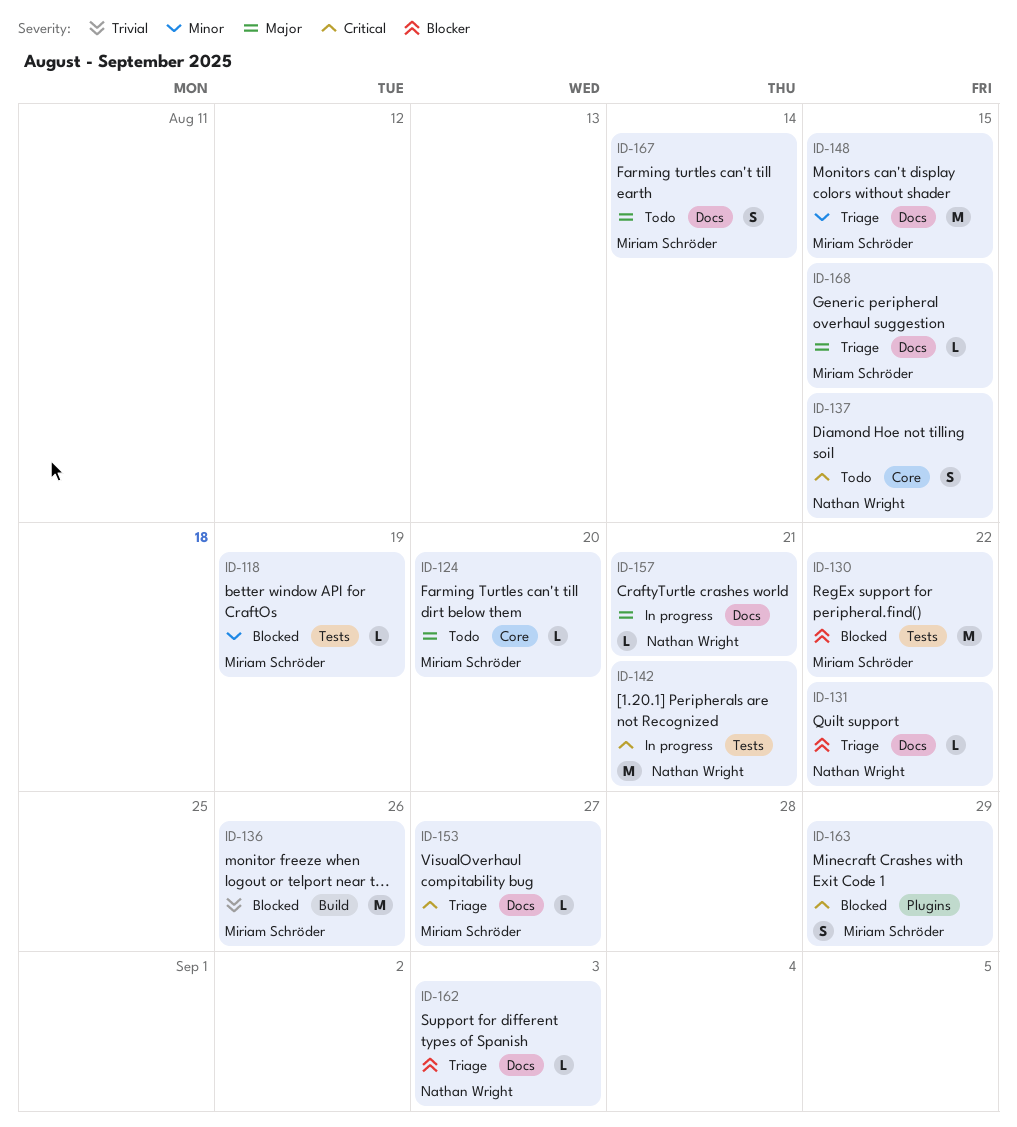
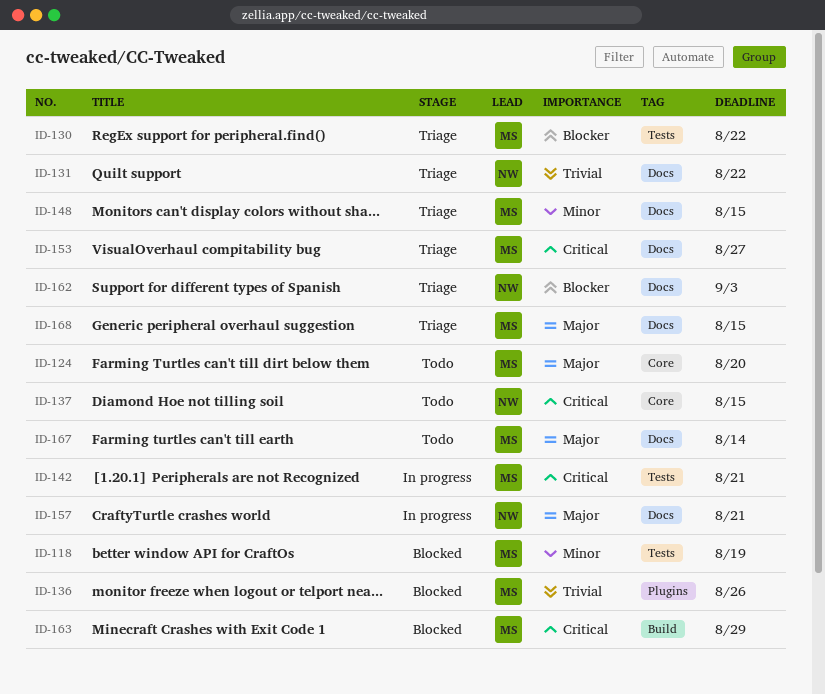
ID-130, status: Blocked -> Triage
ID-131, priority: Blocker -> Trivial
ID-136, label: Build -> Plugins
ID-142, owner: Nathan Wright -> Miriam Schröder
ID-163, label: Plugins -> Build

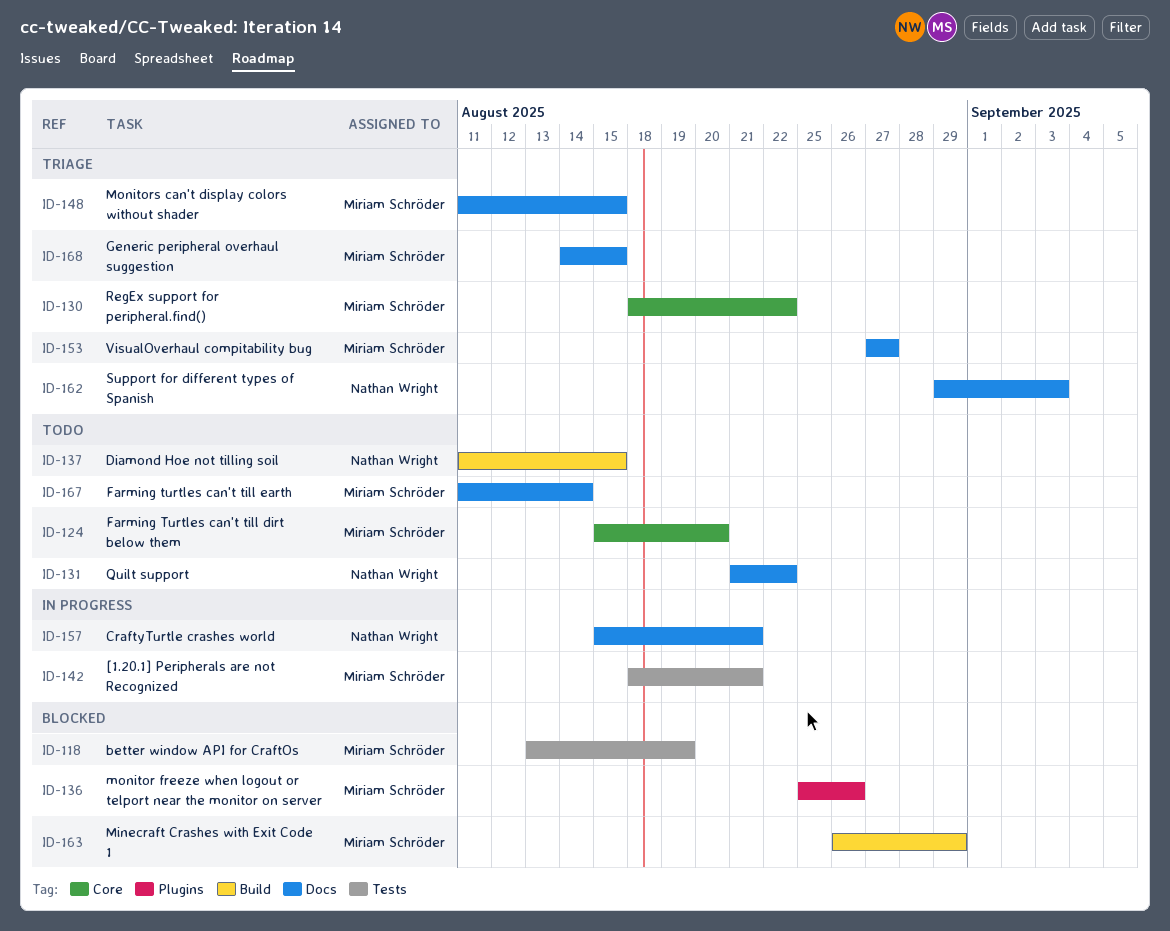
ID-130, label: Tests -> Core
ID-131, status: Triage -> Todo
ID-137, label: Core -> Build

